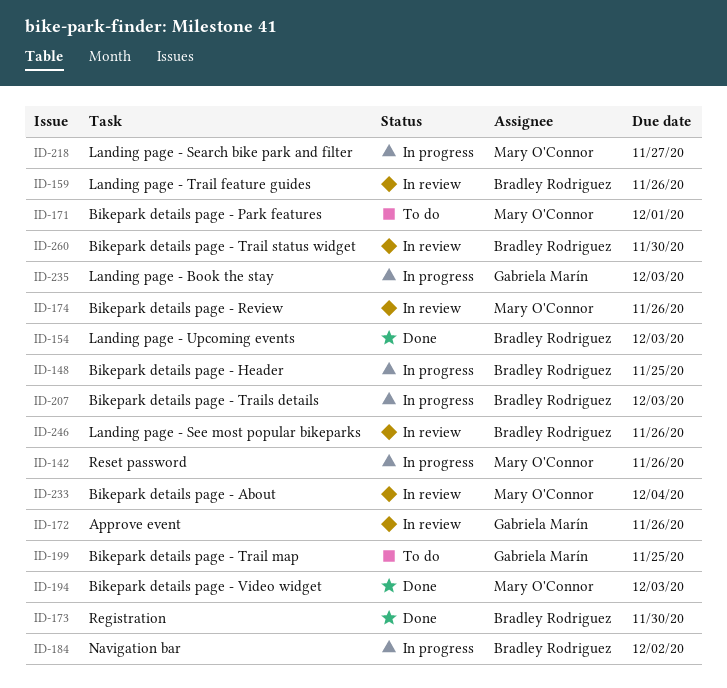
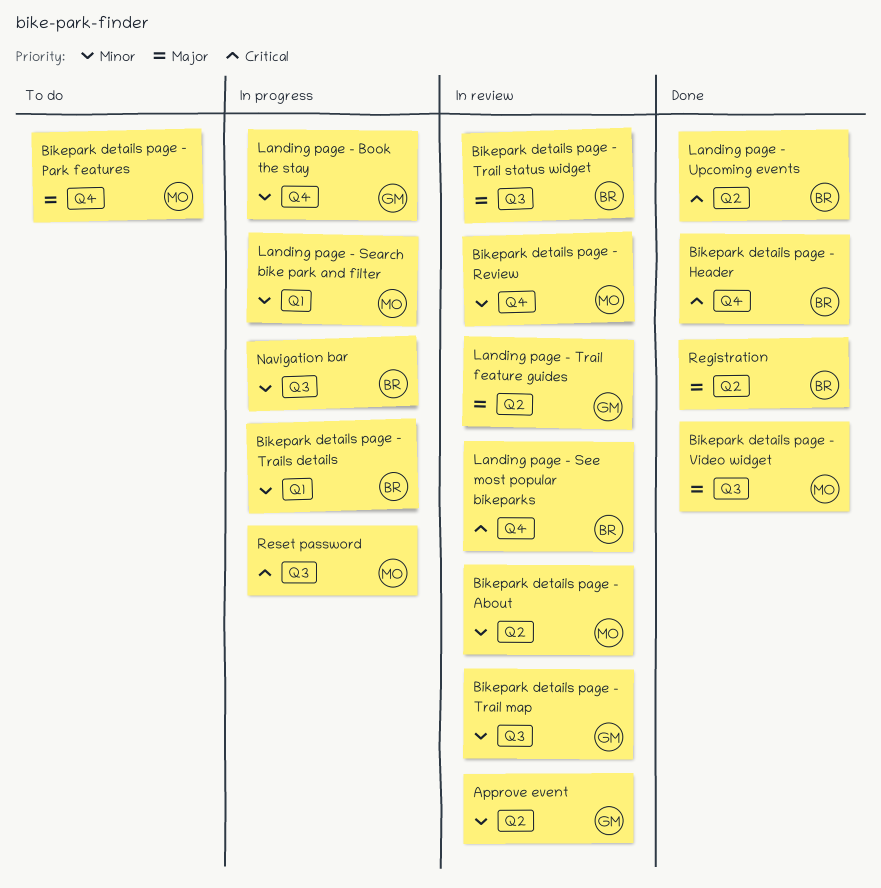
Bikepark details page - Header, status: In progress -> Done
Bikepark details page - Trail map, status: To do -> In review
Landing page - Trail feature guides, owner: Bradley Rodriguez -> Gabriela Marín

